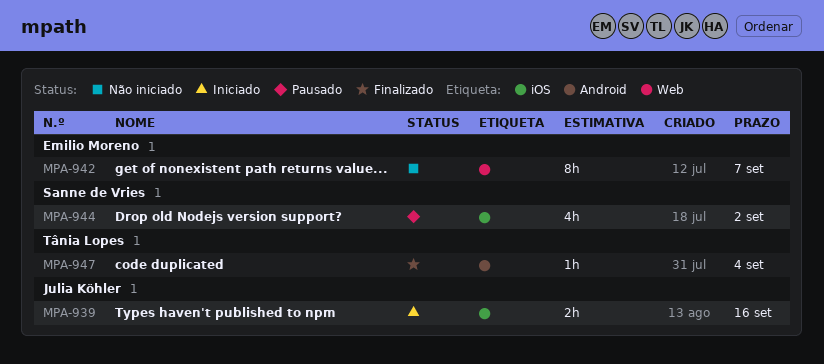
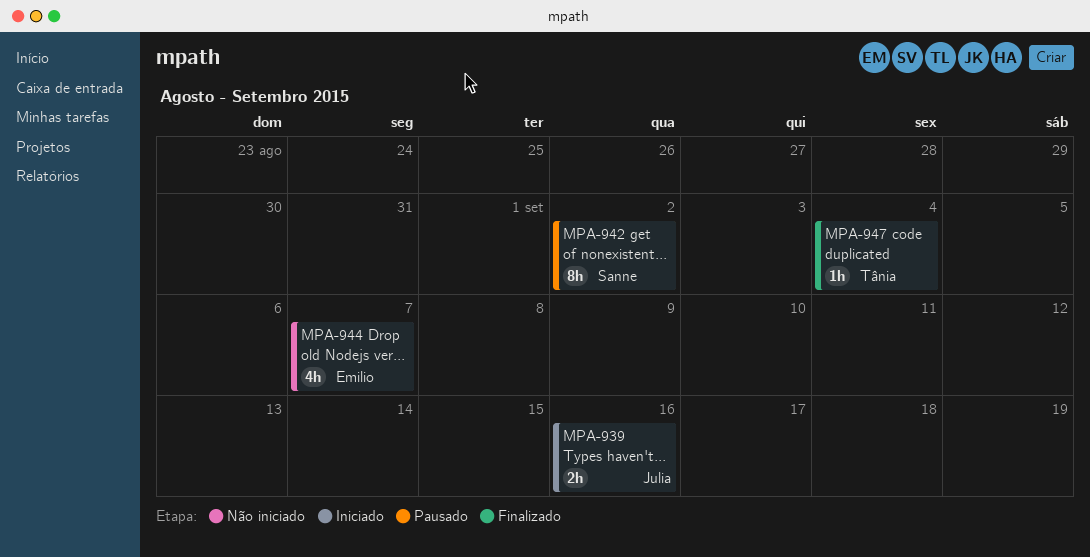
MPA-942, status: Não iniciado -> Pausado
MPA-942, owner: Emilio Moreno -> Sanne de Vries
MPA-942, due: Sep 7 -> Sep 2
MPA-944, status: Pausado -> Não iniciado
MPA-944, owner: Sanne de Vries -> Emilio Moreno
MPA-944, due: Sep 2 -> Sep 7

